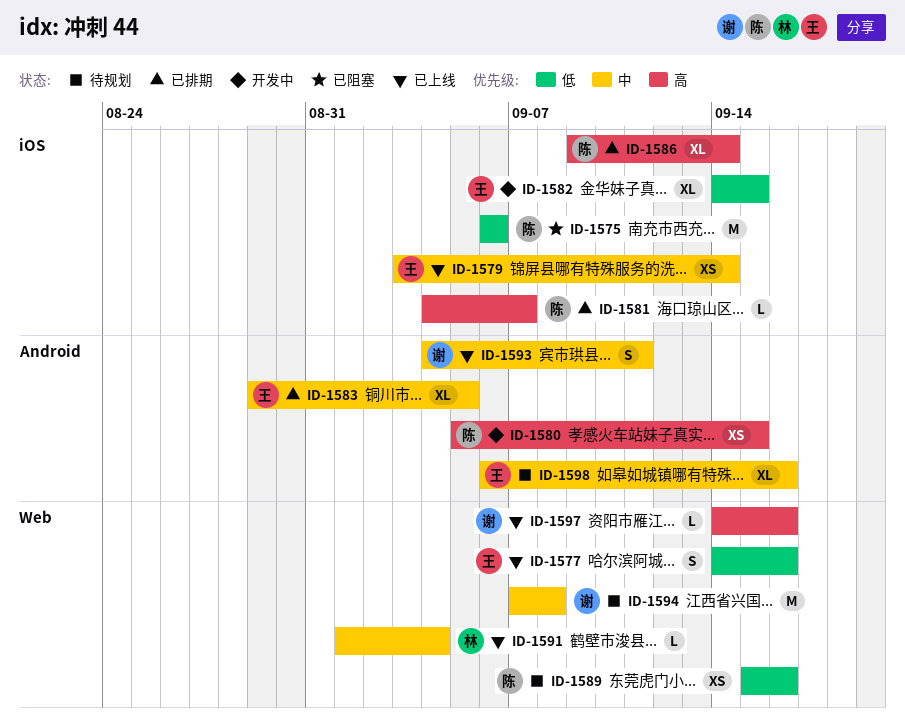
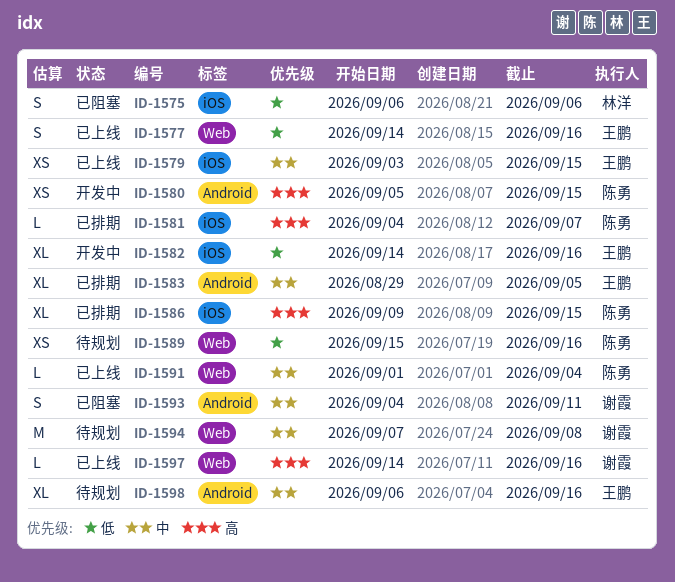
ID-1575, owner: 陈勇 -> 林洋
ID-1575, estimate: M -> S
ID-1579, due: Sep 14 -> Sep 15
ID-1582, due: Sep 15 -> Sep 16
ID-1586, due: Sep 14 -> Sep 15
ID-1591, owner: 林洋 -> 陈勇
ID-1593, status: 已上线 -> 已阻塞

